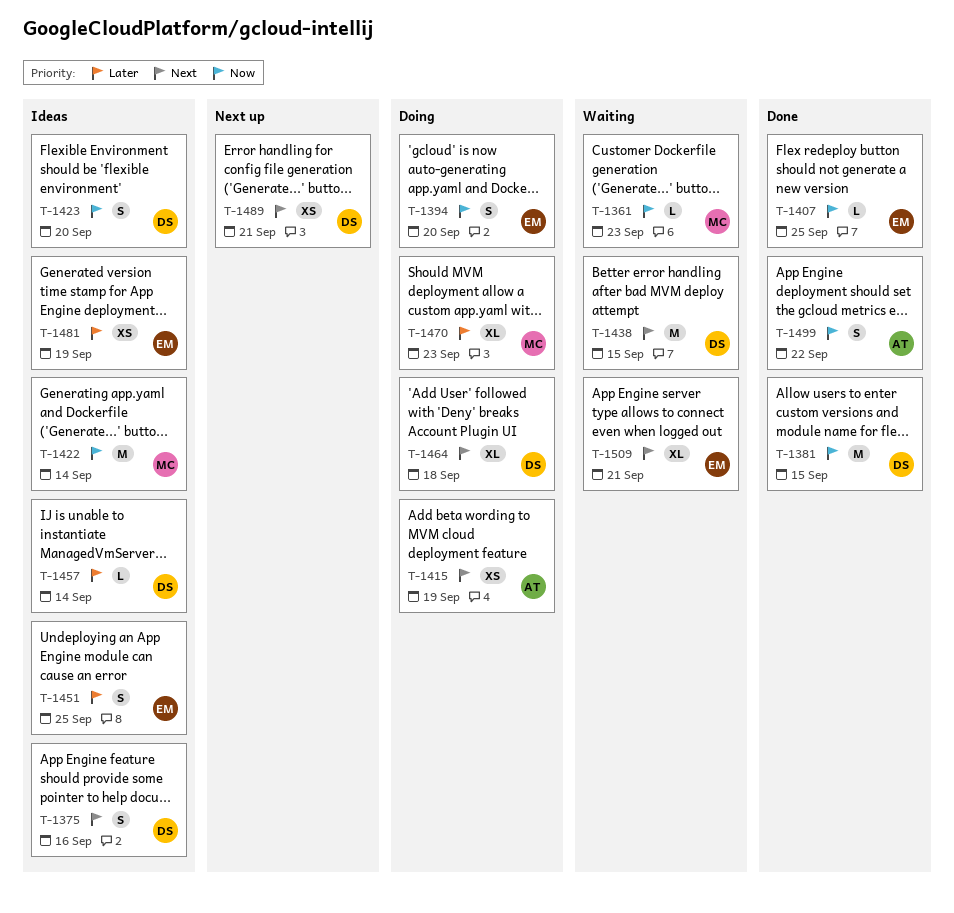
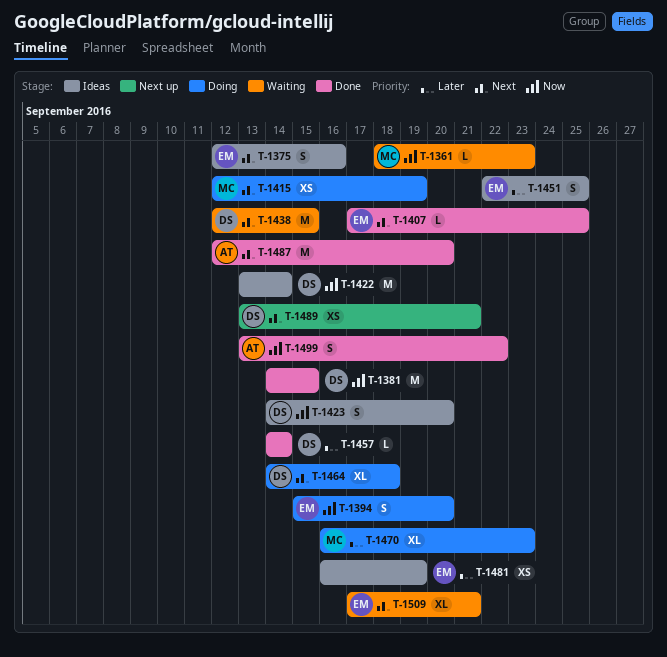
T-1375, owner: DS -> EM
T-1407, priority: Now -> Next
T-1415, owner: AT -> MC
T-1422, owner: MC -> DS
T-1457, status: Ideas -> Done
T-1487: none -> present

